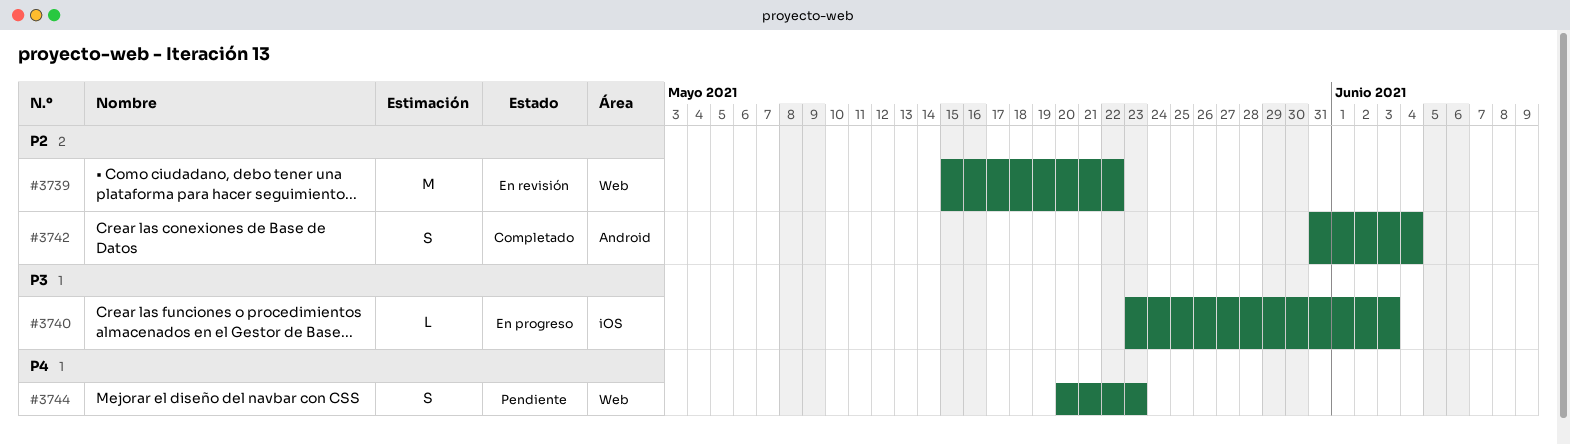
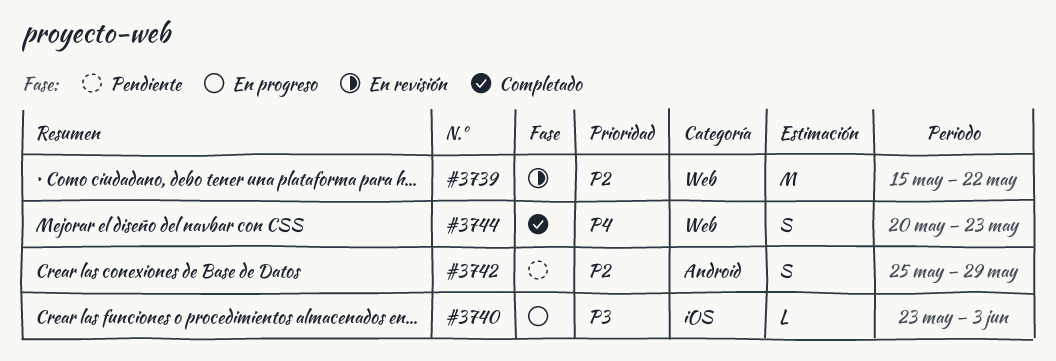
#3742, status: Completado -> Pendiente
#3742, start: May 31 -> May 25
#3742, due: Jun 4 -> May 29
#3744, status: Pendiente -> Completado

